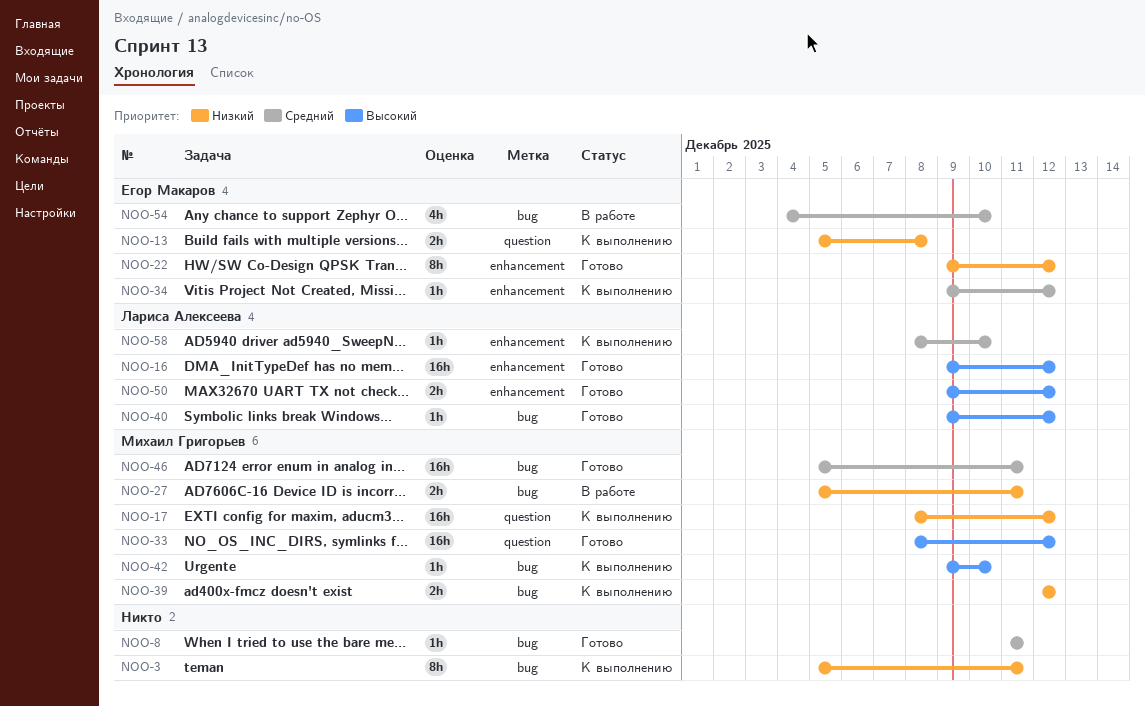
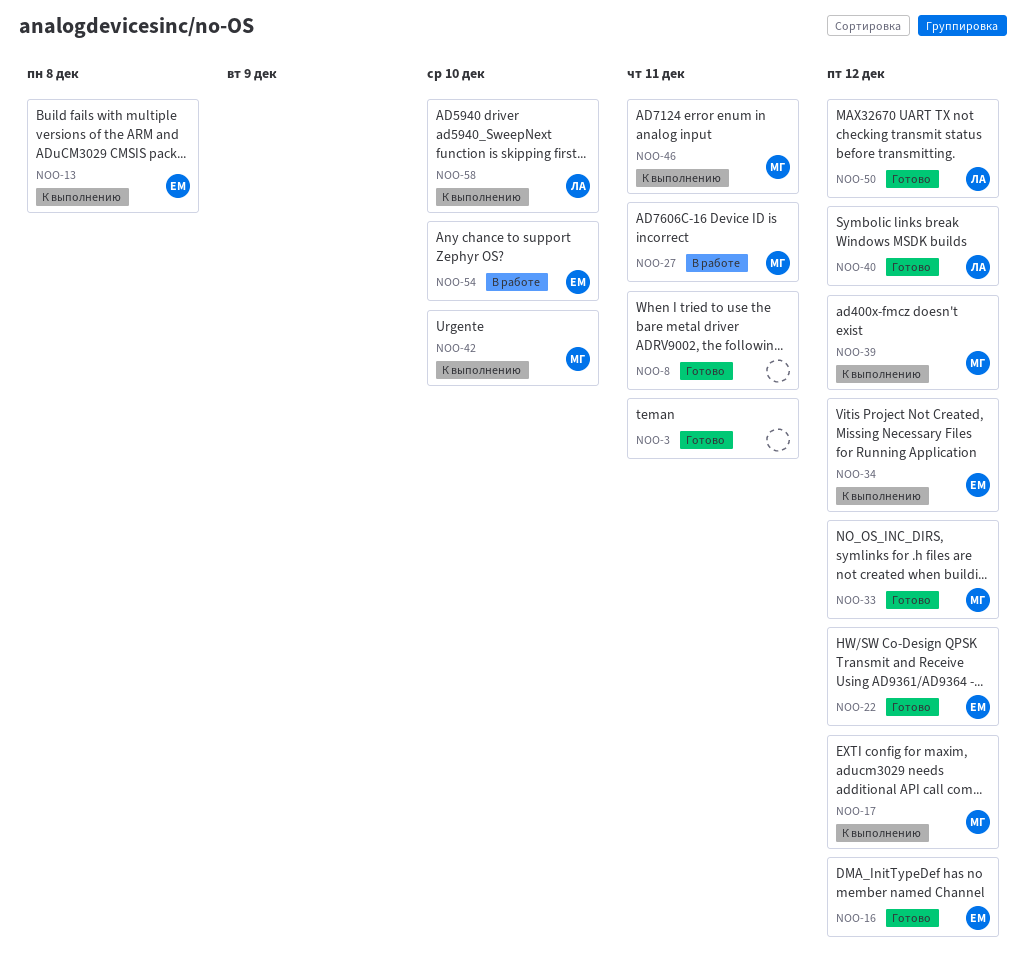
NOO-3, status: К выполнению -> Готово
NOO-16, owner: Лариса Алексеева -> Егор Макаров
NOO-46, status: Готово -> К выполнению

